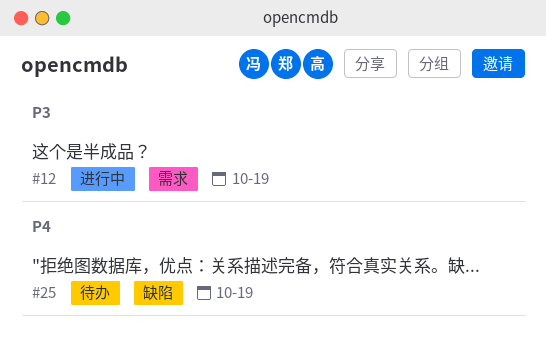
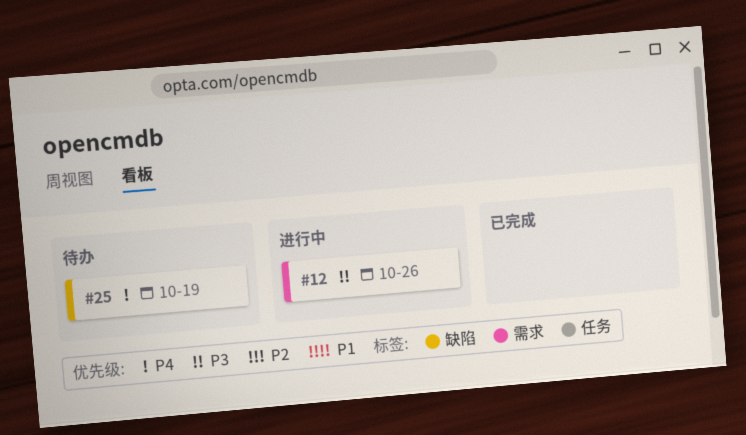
#12, due: Oct 19 -> Oct 26

